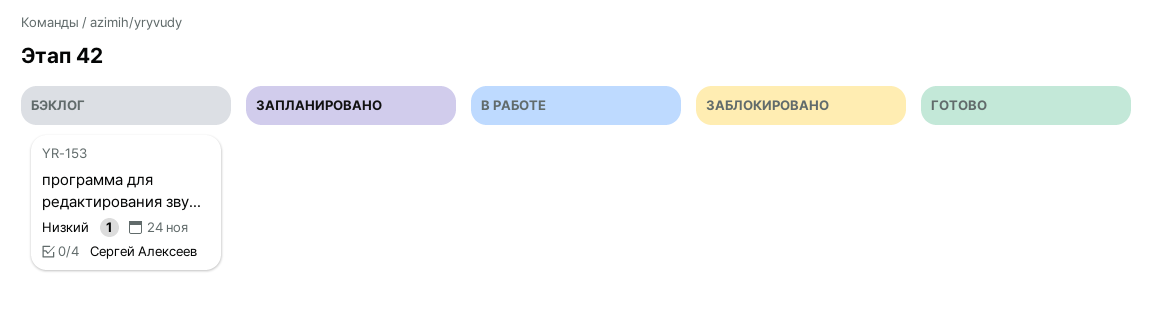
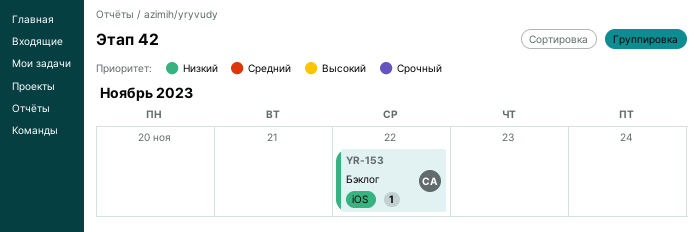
YR-153, due: Nov 24 -> Nov 22

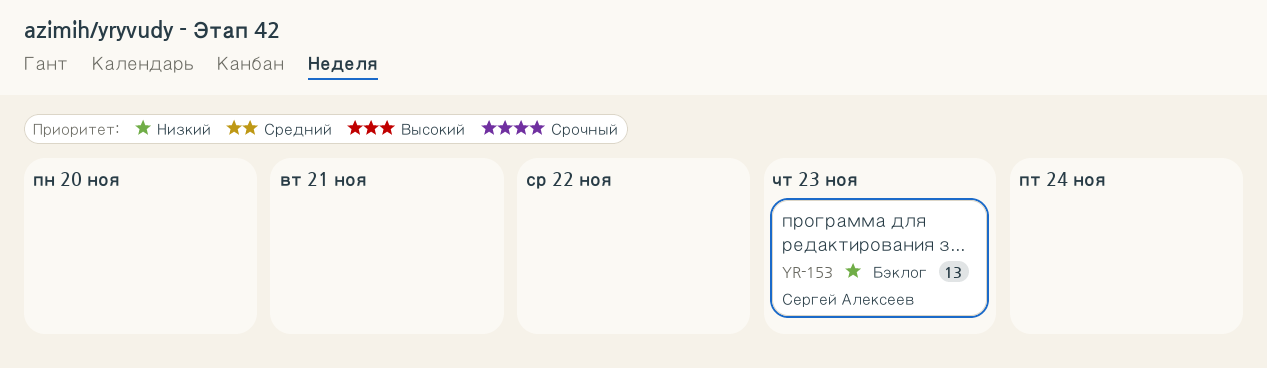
YR-153, estimate: 1 -> 13
YR-153, due: Nov 22 -> Nov 23

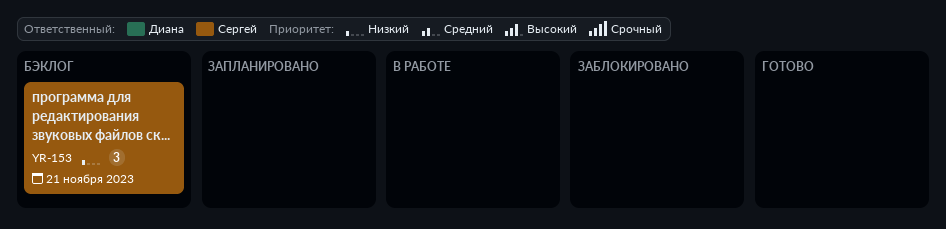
YR-153, estimate: 13 -> 3
YR-153, due: Nov 23 -> Nov 21

